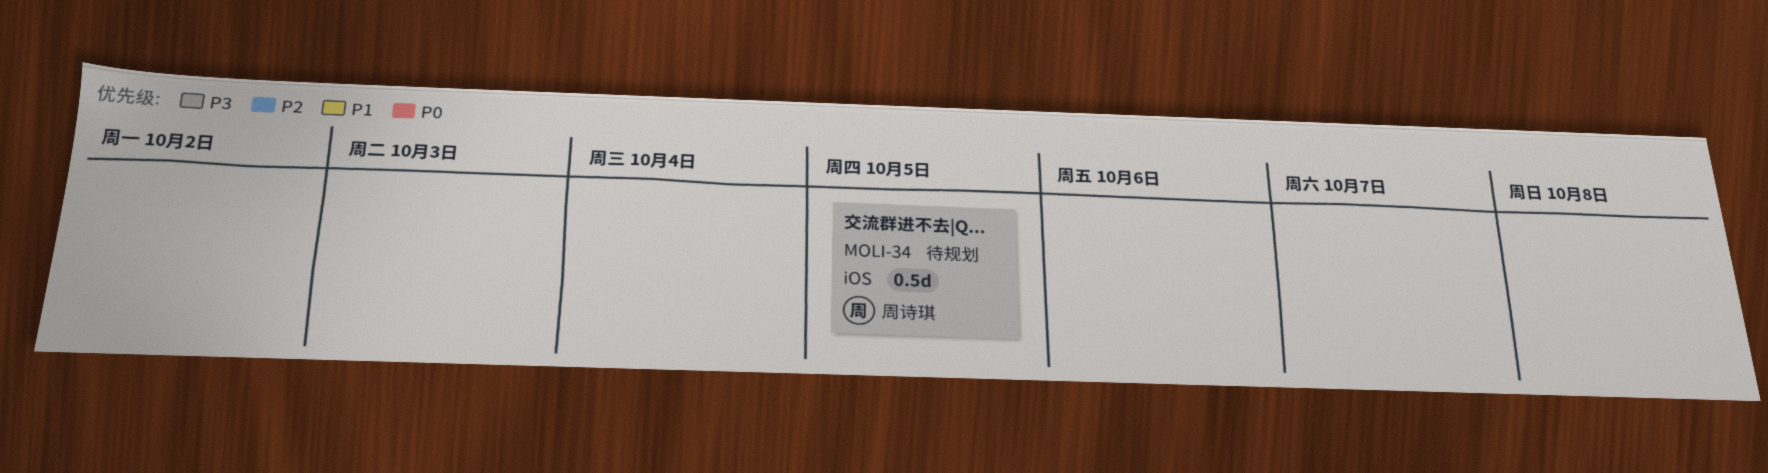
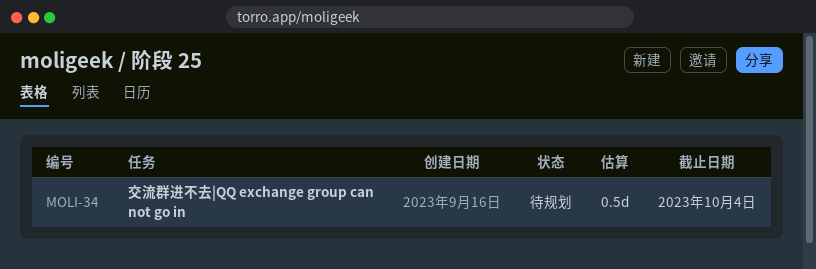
MOLI-34, due: Oct 5 -> Oct 4

